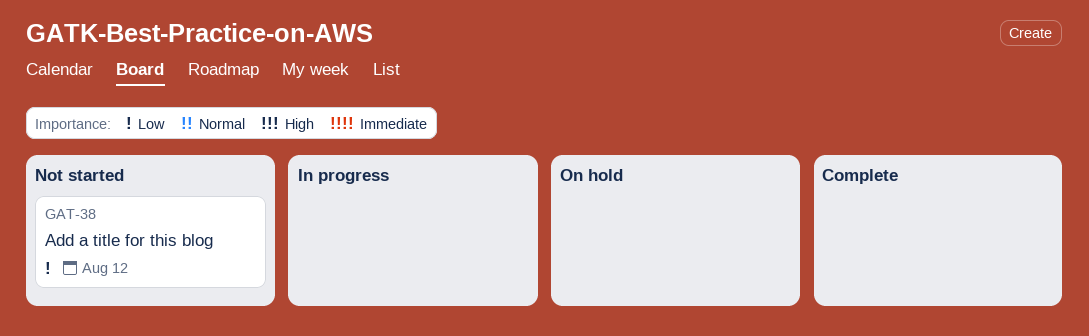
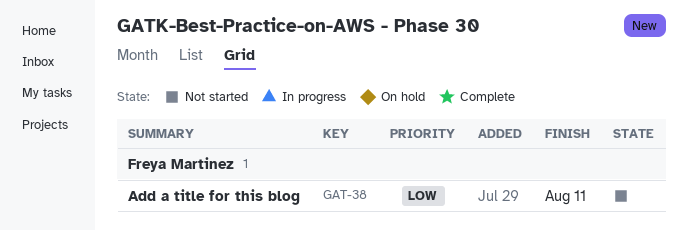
GAT-38, due: Aug 12 -> Aug 11

